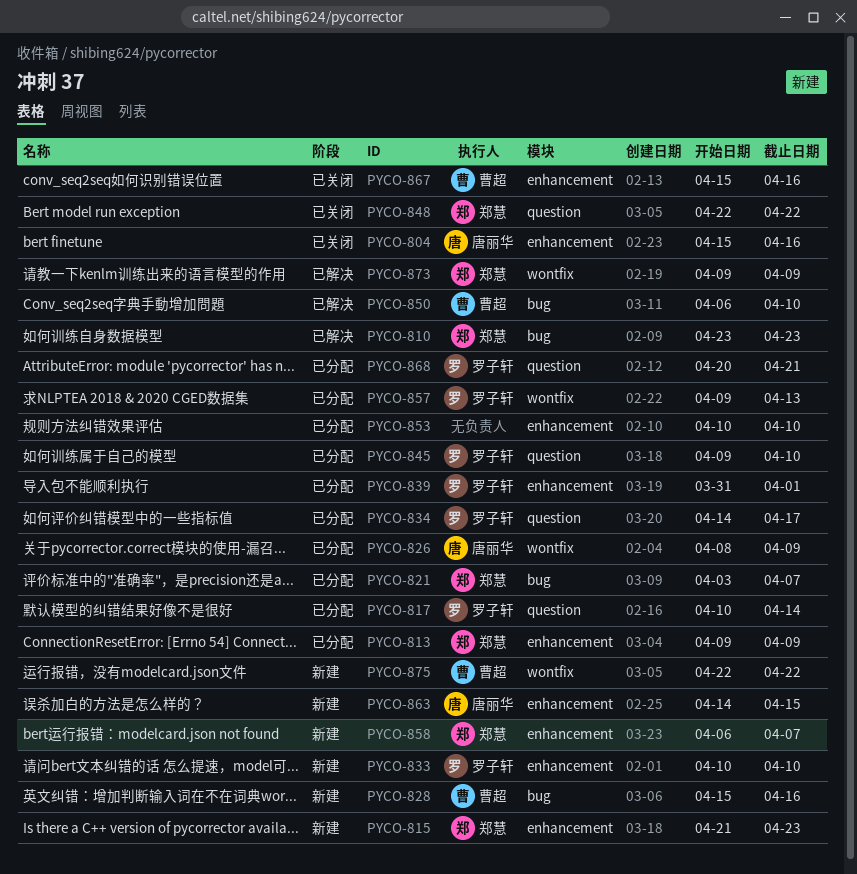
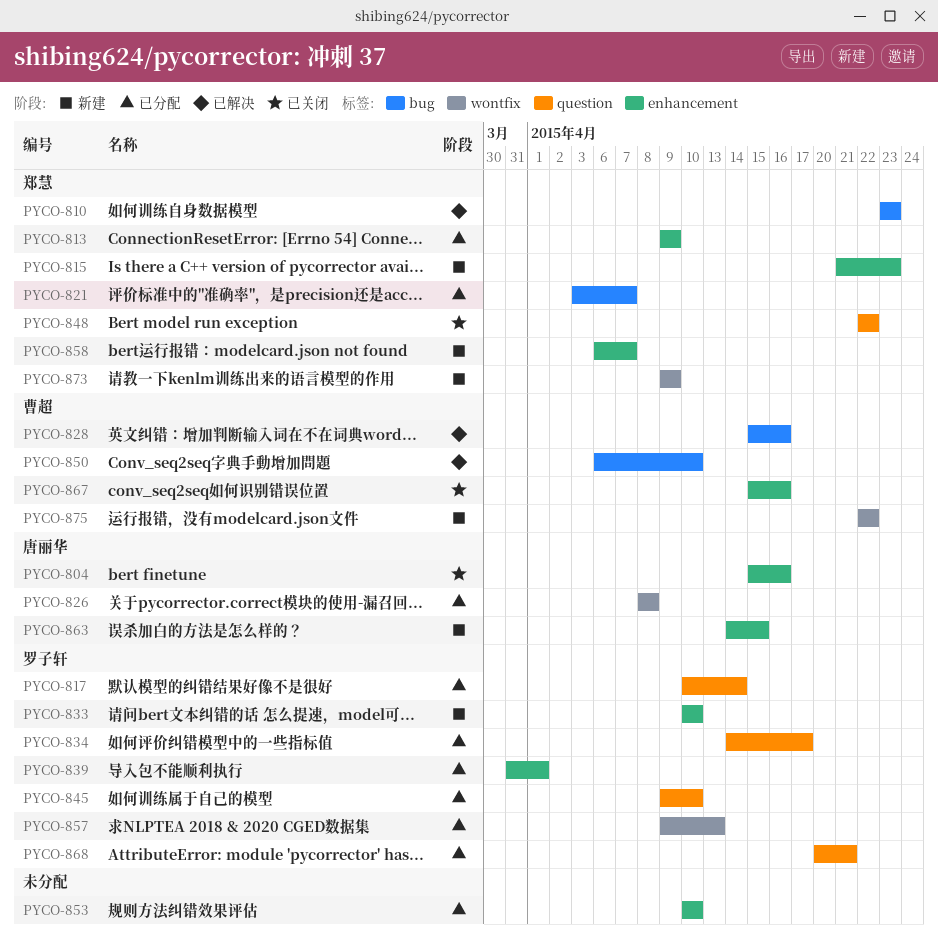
PYCO-826, due: Apr 9 -> Apr 8
PYCO-828, status: 新建 -> 已解决
PYCO-873, status: 已解决 -> 新建

